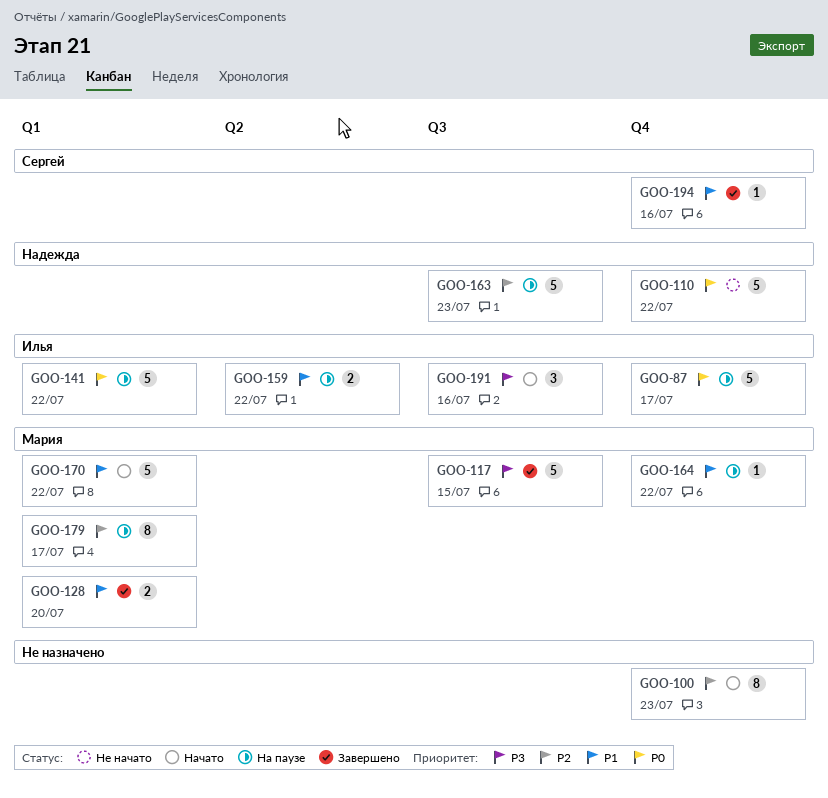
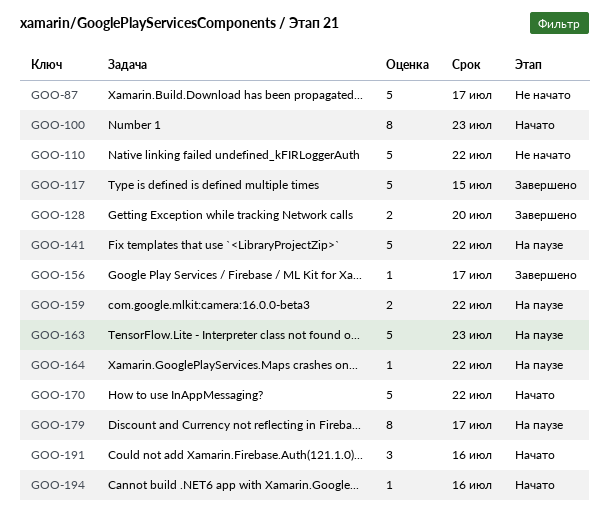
GOO-87, status: На паузе -> Не начато
GOO-156: none -> present
GOO-194, status: Завершено -> Начато

